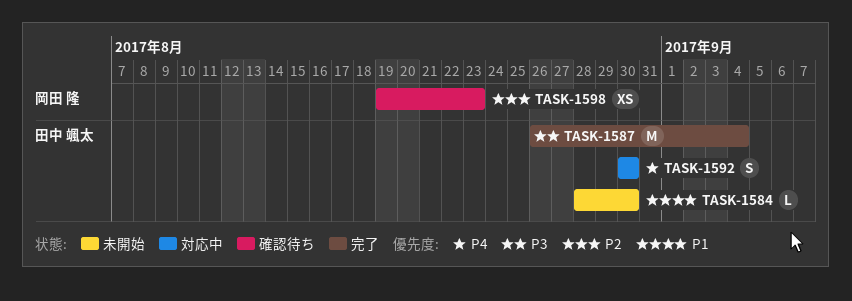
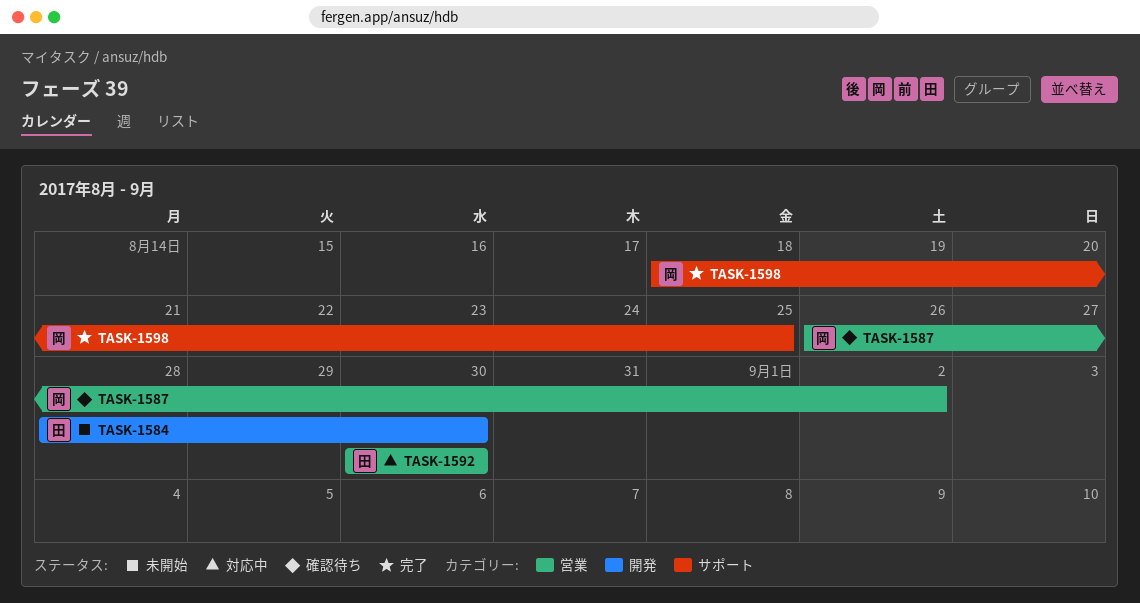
TASK-1587, status: 完了 -> 確認待ち
TASK-1587, owner: 田中 颯太 -> 岡田 隆
TASK-1587, due: Sep 4 -> Sep 2
TASK-1598, status: 確認待ち -> 完了
TASK-1598, start: Aug 19 -> Aug 18
TASK-1598, due: Aug 23 -> Aug 25

